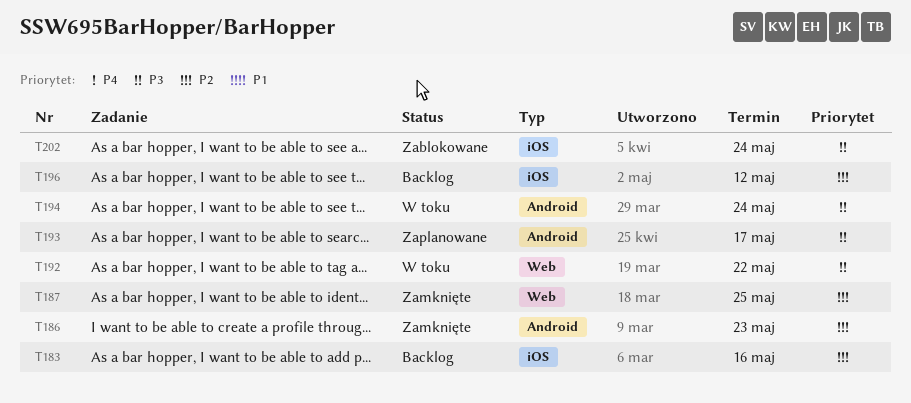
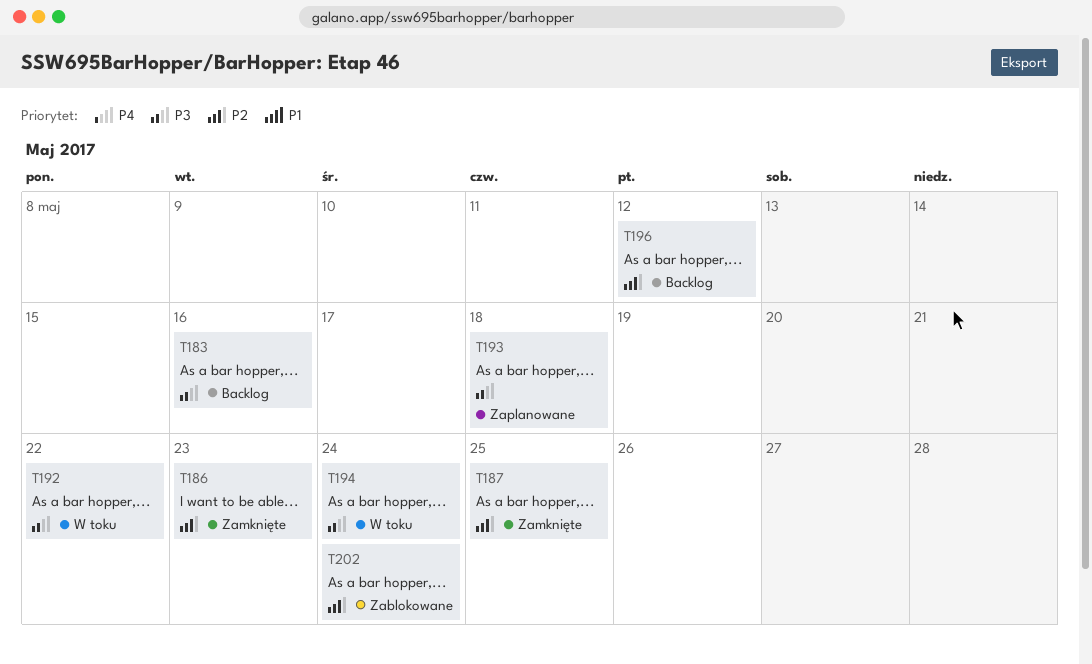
T183, priority: P2 -> P3
T193, due: May 17 -> May 18
T202, priority: P3 -> P2

